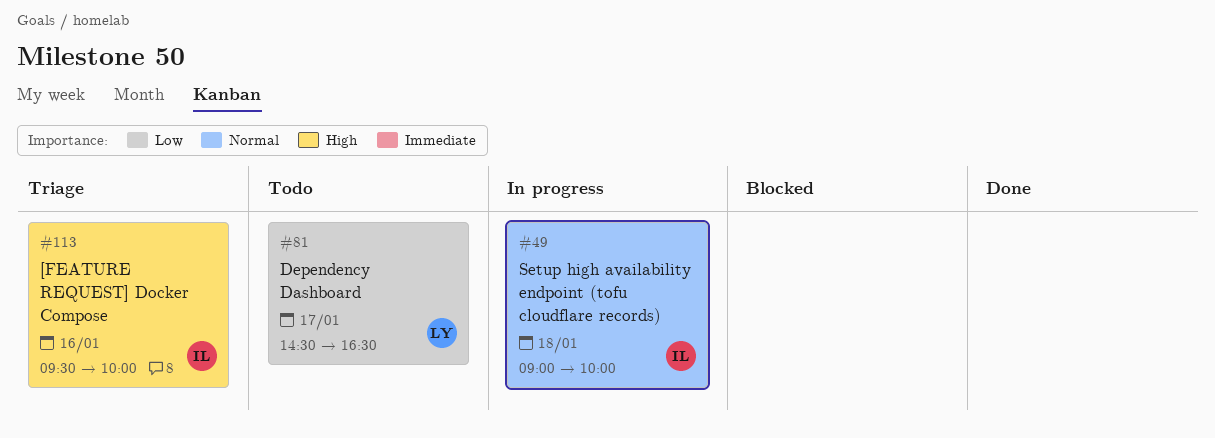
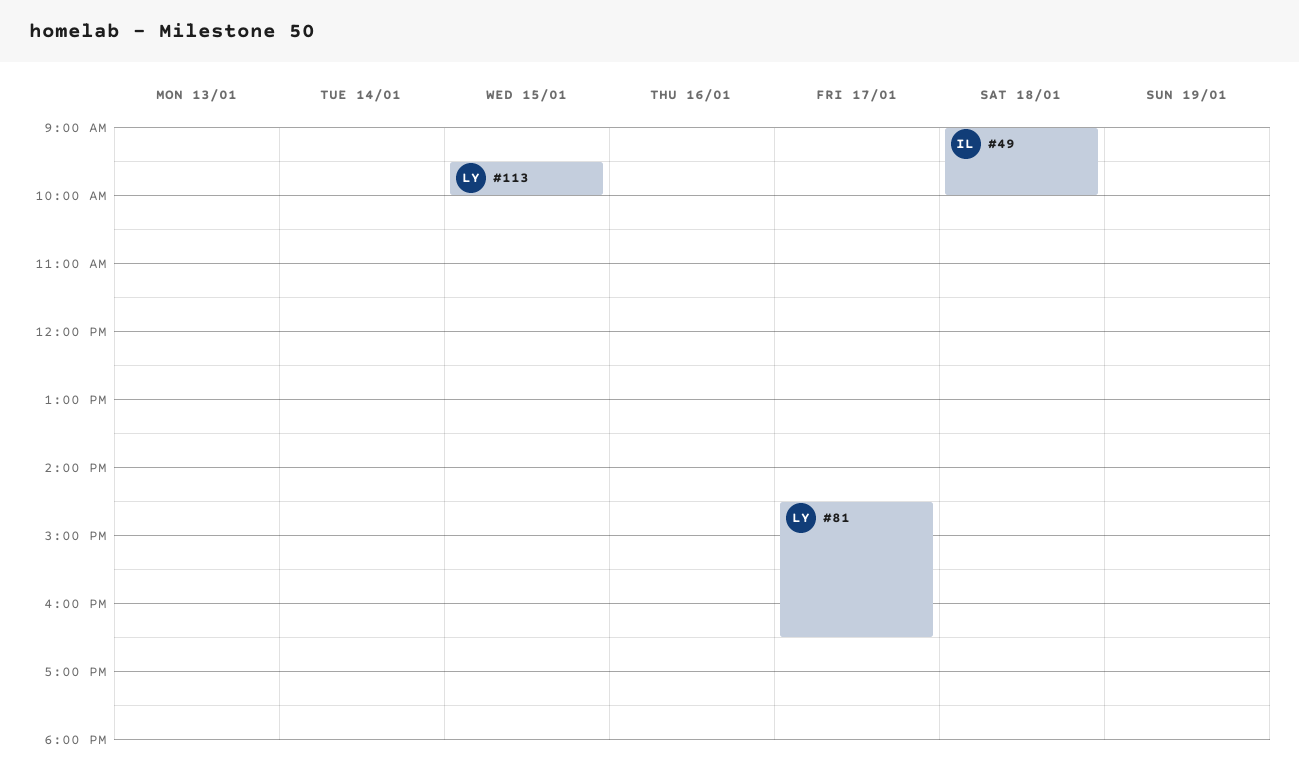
#113, owner: IL -> LY
#113, day: Jan 16 -> Jan 15

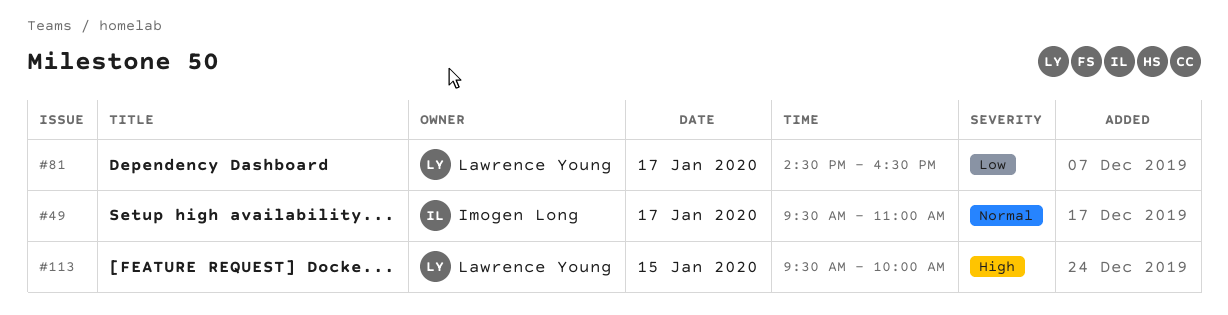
#49, day: Jan 18 -> Jan 17
#49, begins: 09:00 -> 09:30
#49, ends: 10:00 -> 11:00

